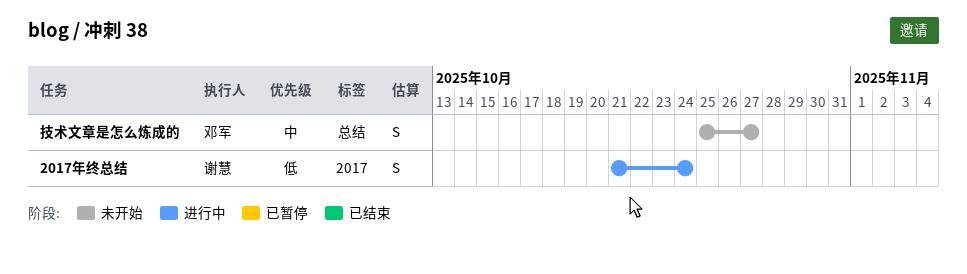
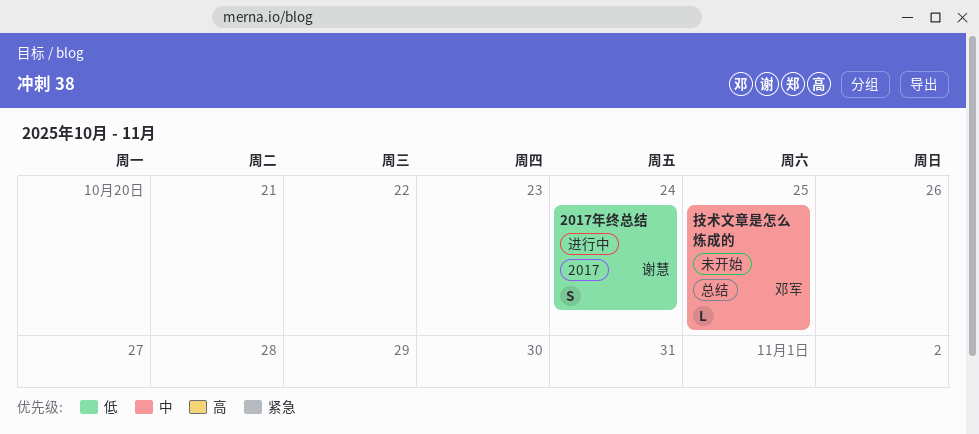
技术文章是怎么炼成的, estimate: S -> L
技术文章是怎么炼成的, due: Oct 27 -> Oct 25

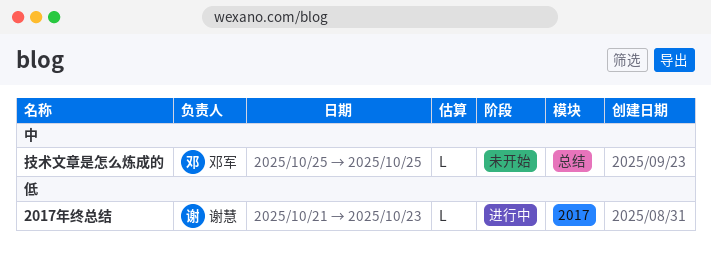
2017年终总结, estimate: S -> L
2017年终总结, due: Oct 24 -> Oct 23

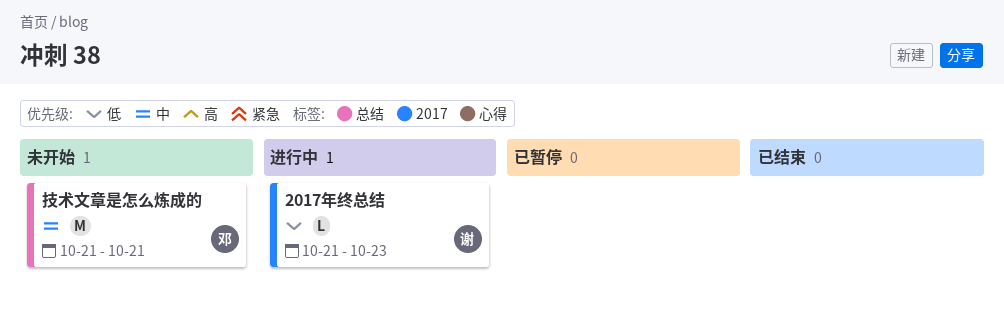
技术文章是怎么炼成的, estimate: L -> M
技术文章是怎么炼成的, start: Oct 25 -> Oct 21
技术文章是怎么炼成的, due: Oct 25 -> Oct 21

